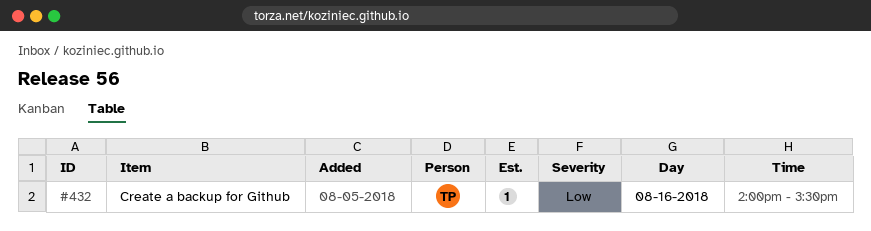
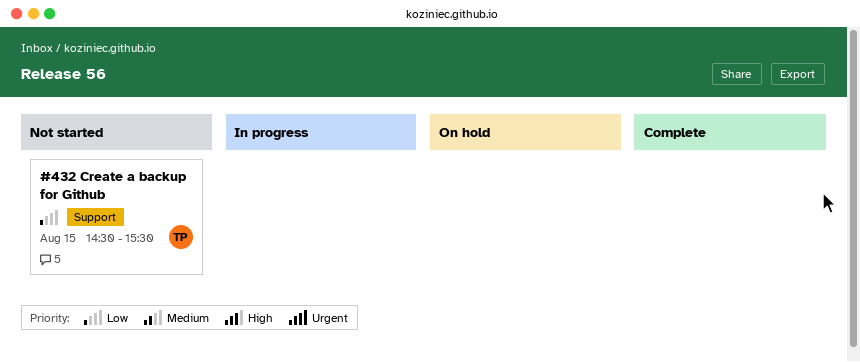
#432, day: Aug 16 -> Aug 15
#432, begins: 14:00 -> 14:30

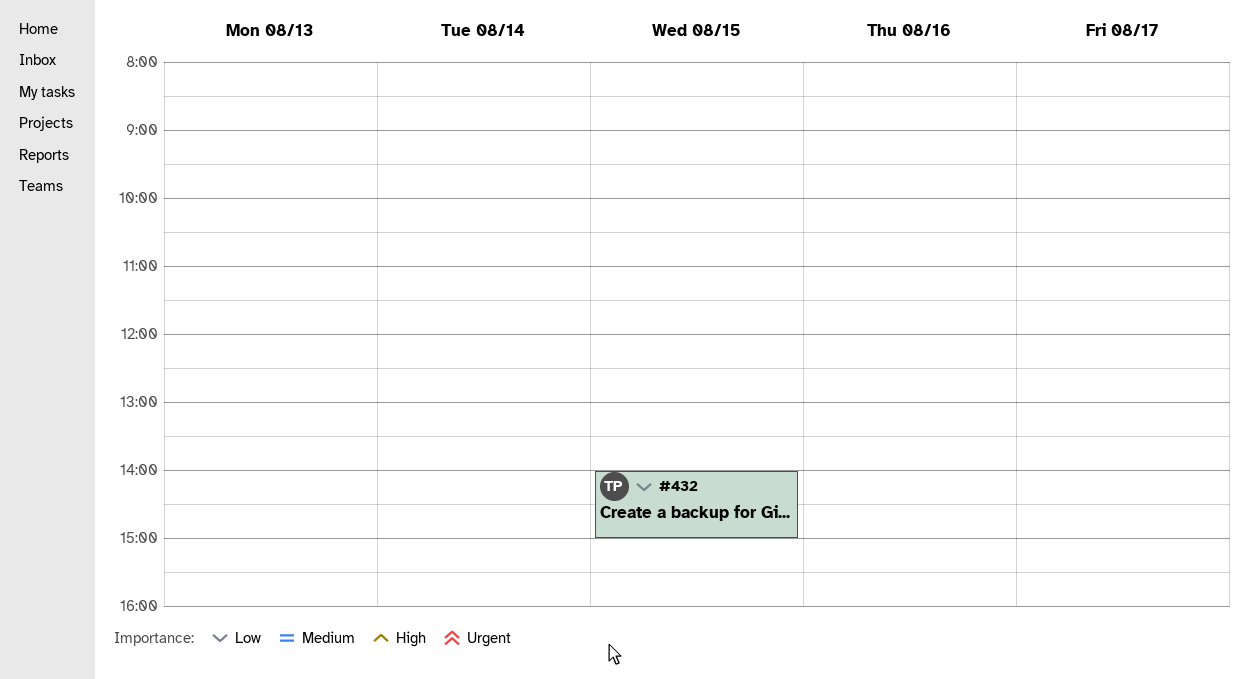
#432, begins: 14:30 -> 14:00
#432, ends: 15:30 -> 15:00

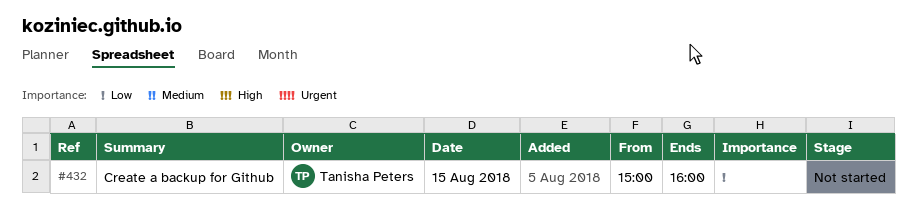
#432, begins: 14:00 -> 15:00
#432, ends: 15:00 -> 16:00

